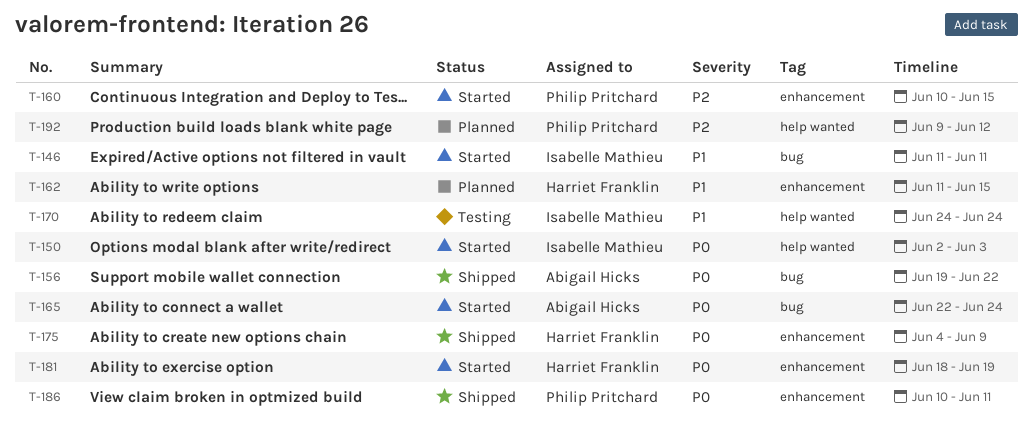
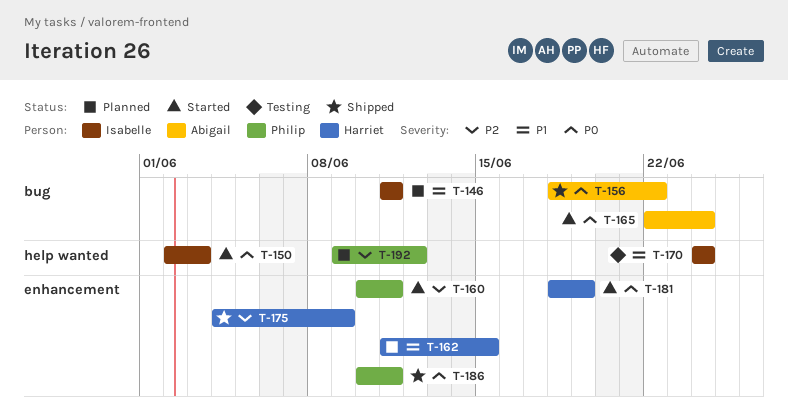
T-146, status: Started -> Planned
T-156, start: Jun 19 -> Jun 18
T-160, due: Jun 15 -> Jun 11
T-175, priority: P0 -> P2

